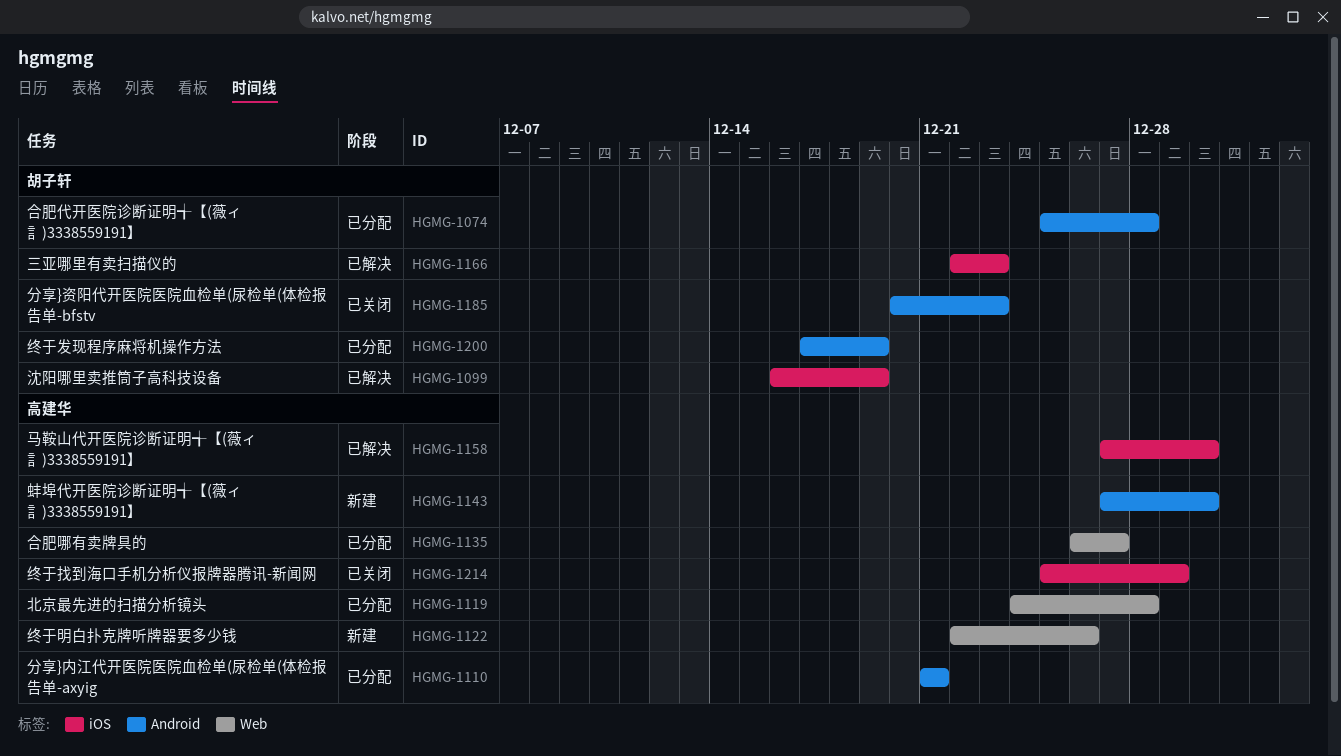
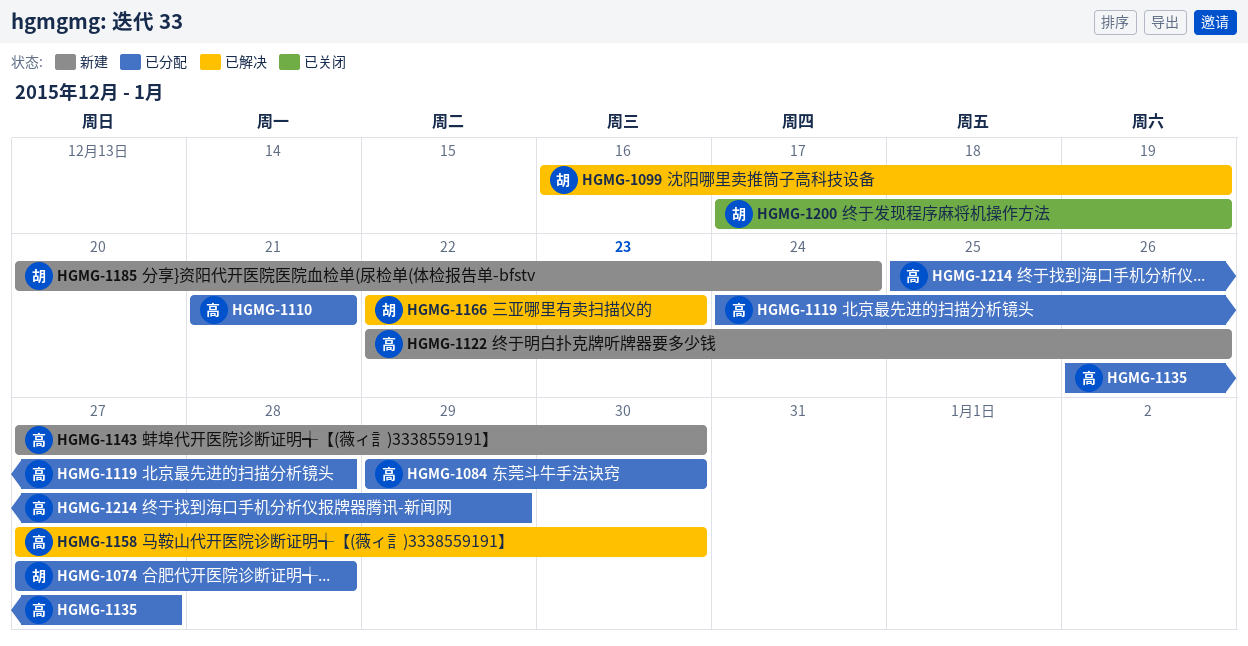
HGMG-1074, start: Dec 25 -> Dec 27
HGMG-1084: none -> present
HGMG-1185, status: 已关闭 -> 新建
HGMG-1185, due: Dec 23 -> Dec 24
HGMG-1200, status: 已分配 -> 已关闭
HGMG-1214, status: 已关闭 -> 已分配

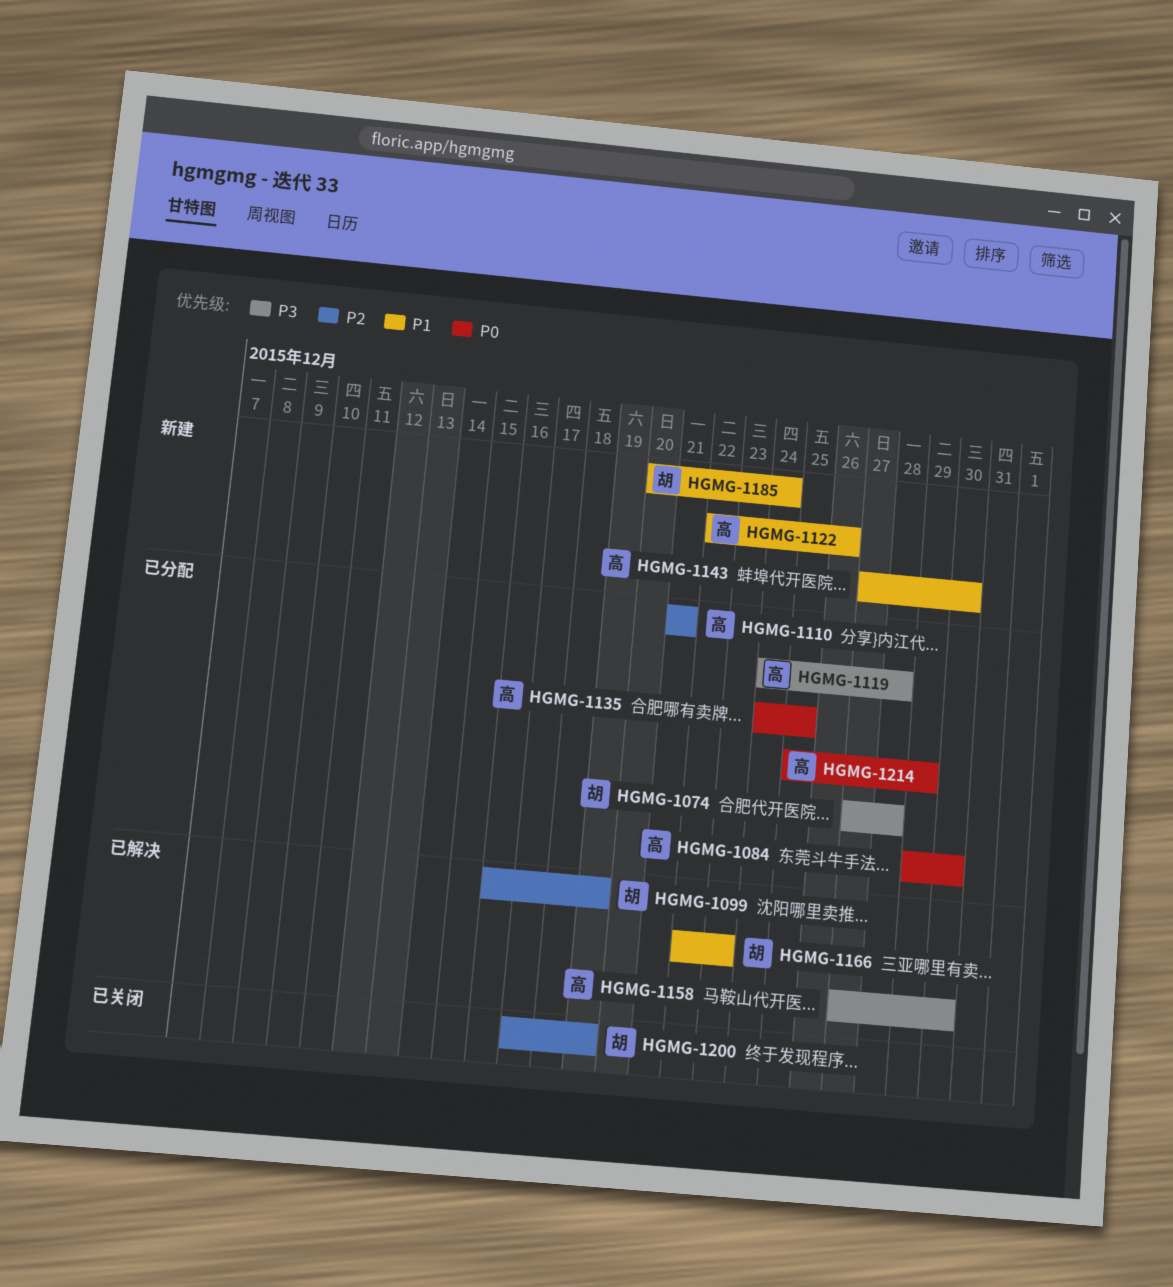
HGMG-1135, start: Dec 26 -> Dec 24
HGMG-1135, due: Dec 27 -> Dec 25

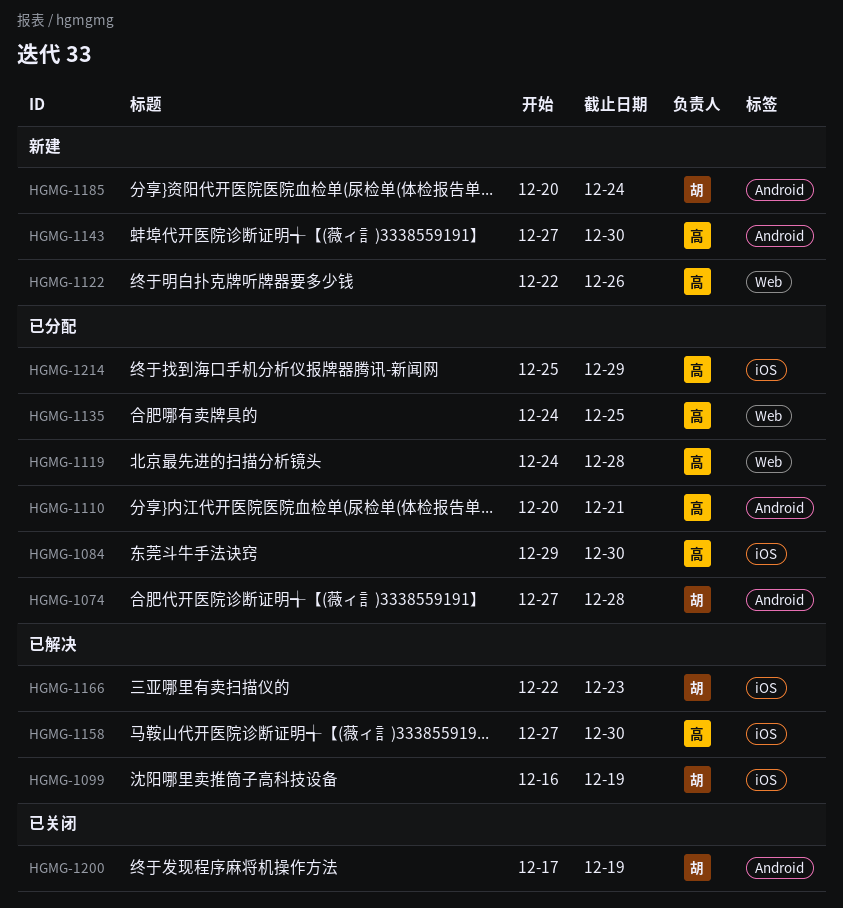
HGMG-1110, start: Dec 21 -> Dec 20

